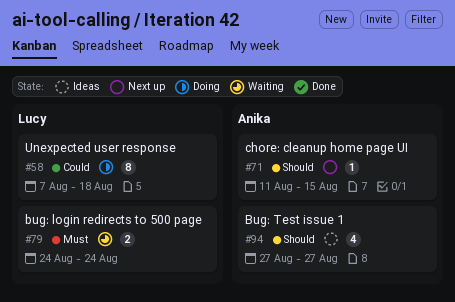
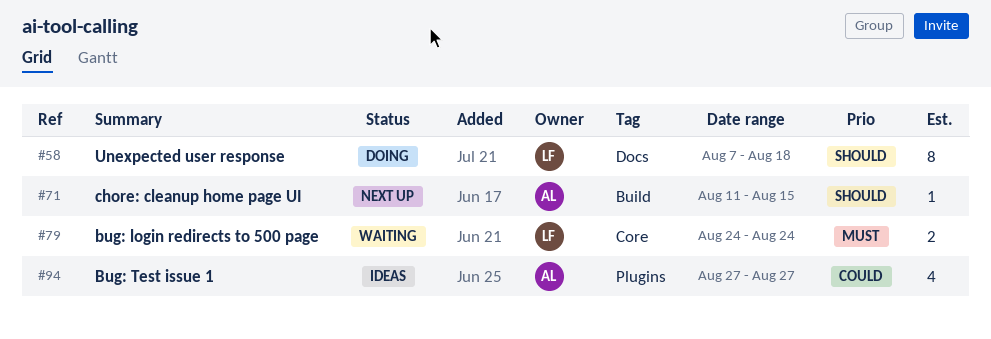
#58, priority: Could -> Should
#94, priority: Should -> Could

